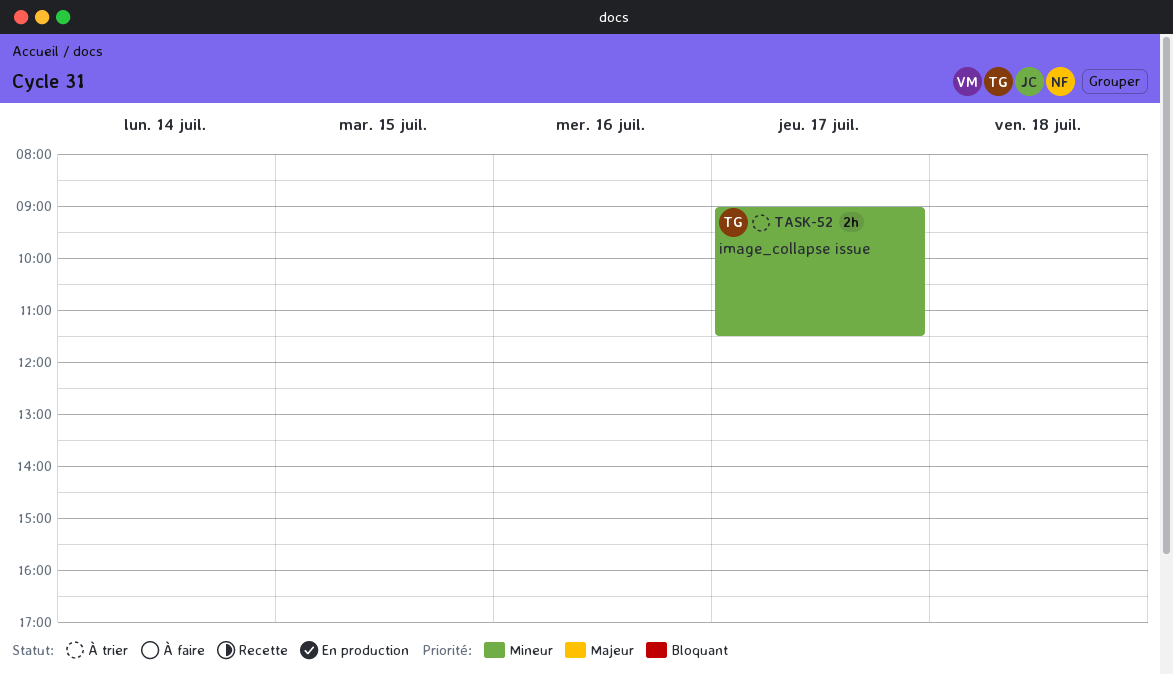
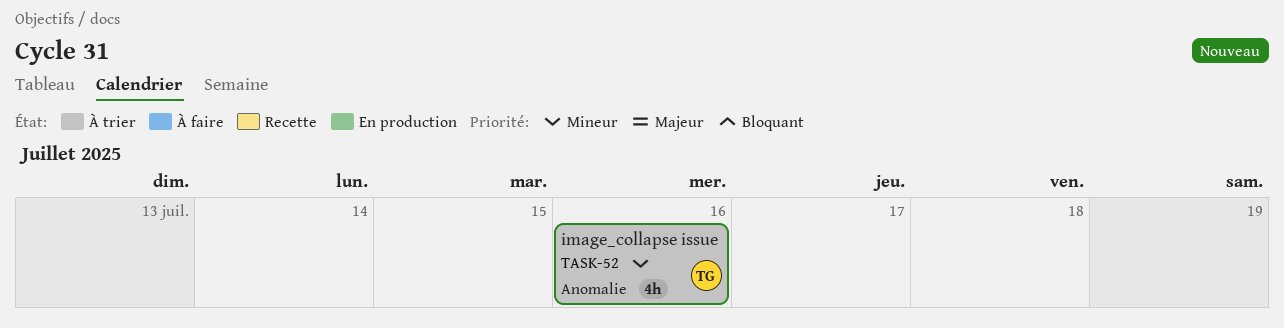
TASK-52, estimate: 2h -> 4h
TASK-52, day: Jul 17 -> Jul 16

